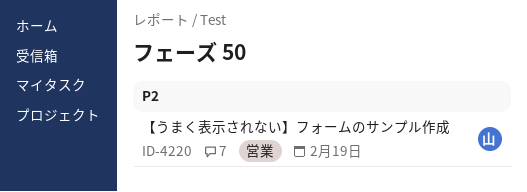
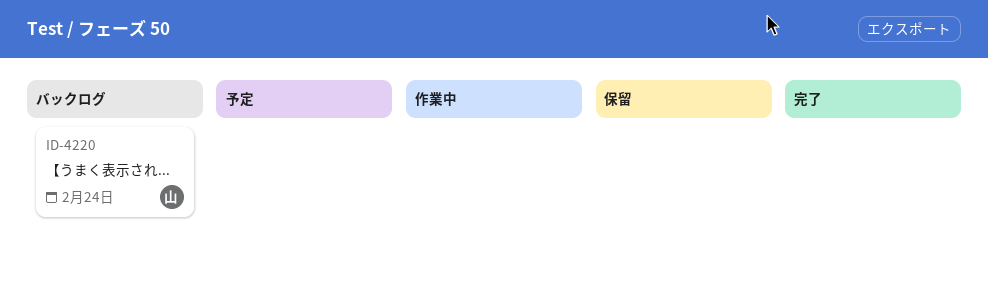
ID-4220, due: Feb 19 -> Feb 24

